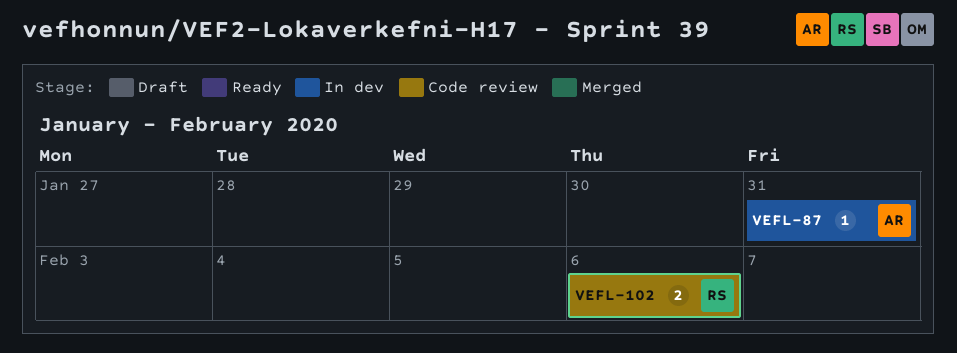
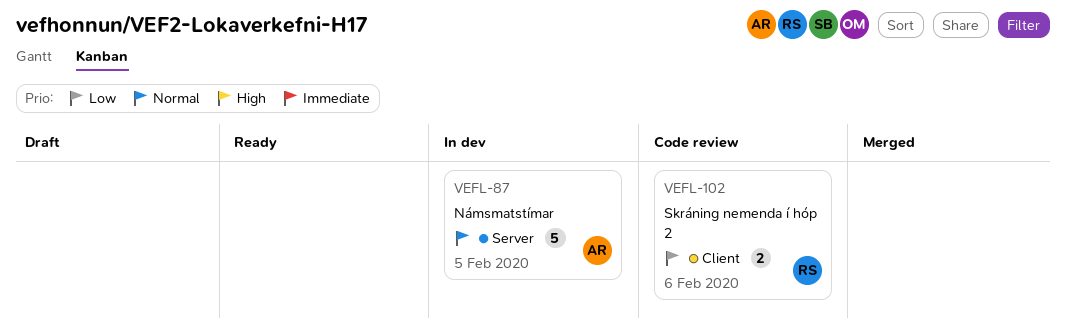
VEFL-87, estimate: 1 -> 5
VEFL-87, due: Jan 31 -> Feb 5

